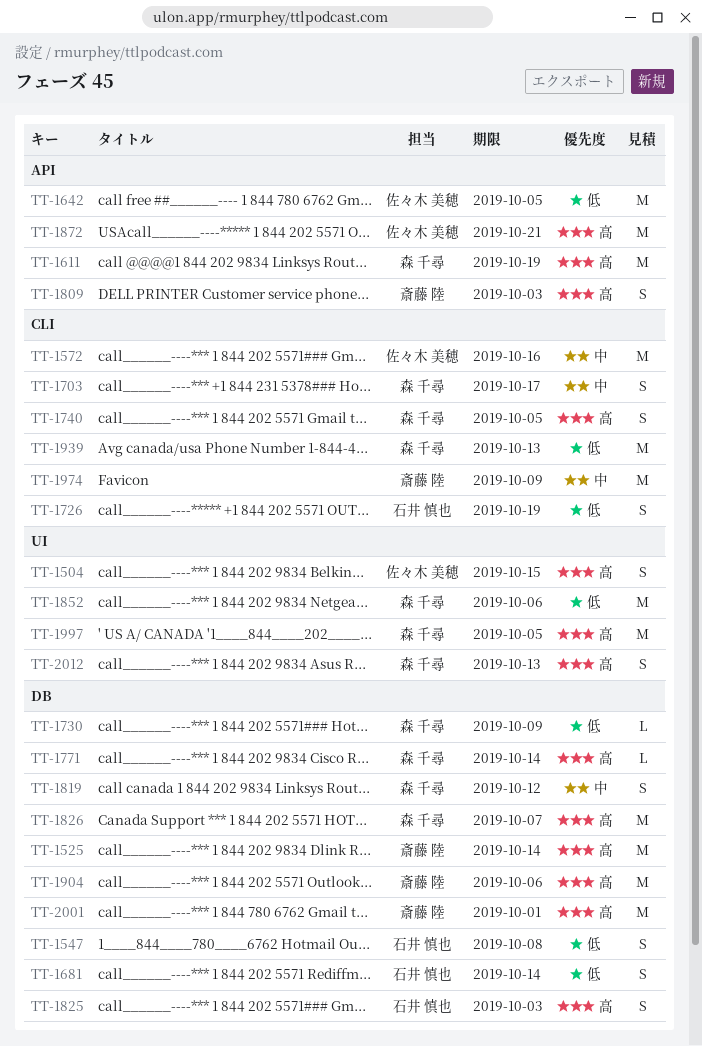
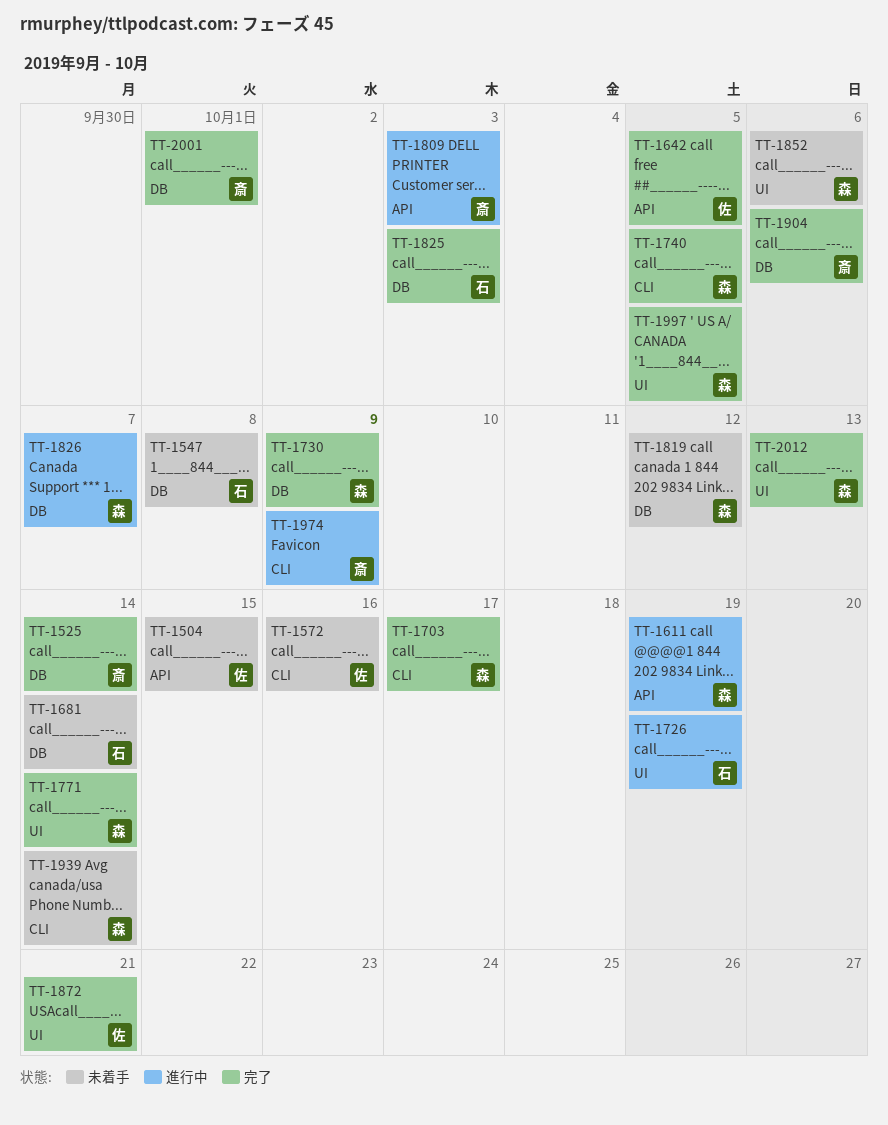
TT-1504, label: UI -> API
TT-1726, label: CLI -> UI
TT-1771, label: DB -> UI
TT-1872, label: API -> UI
TT-1939, due: Oct 13 -> Oct 14

